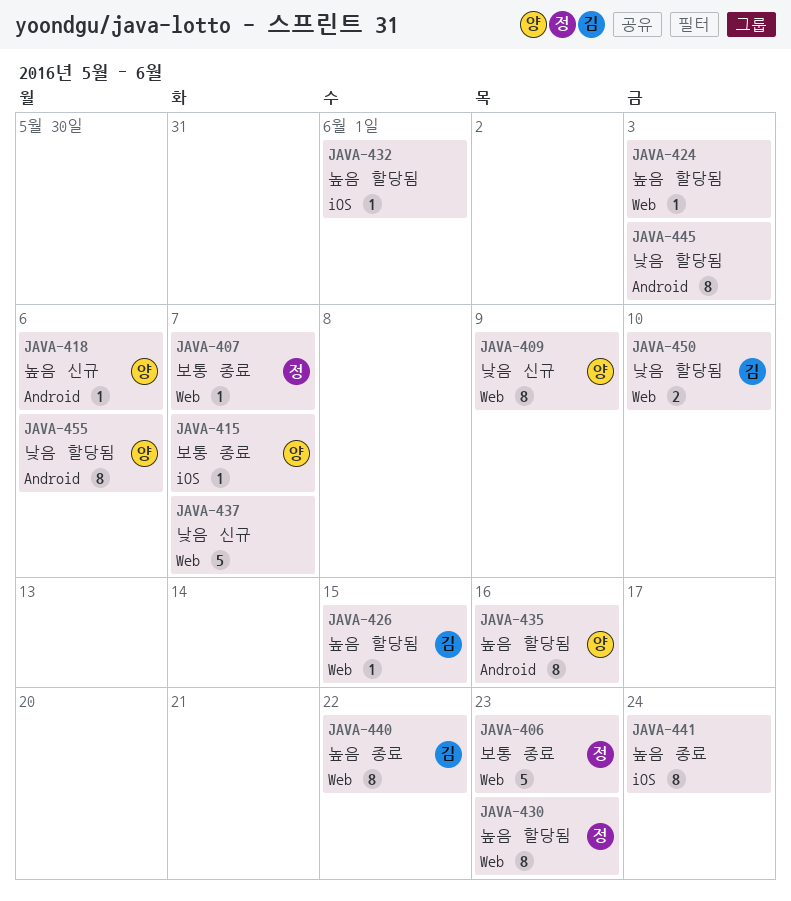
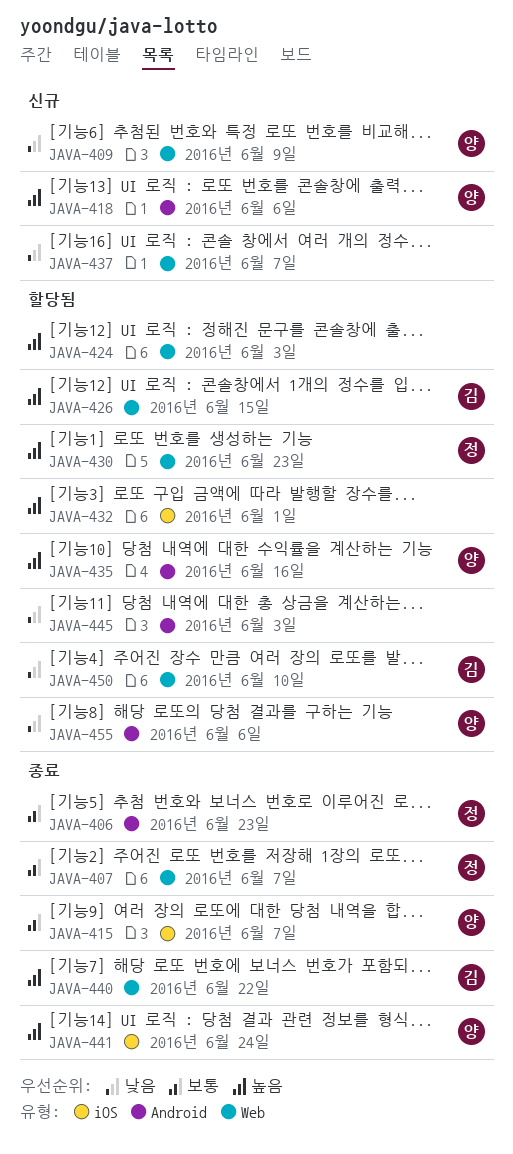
JAVA-406, label: Web -> Android
JAVA-441, owner: none -> 양

